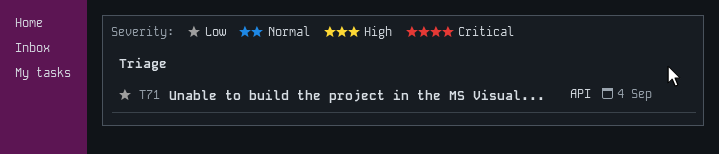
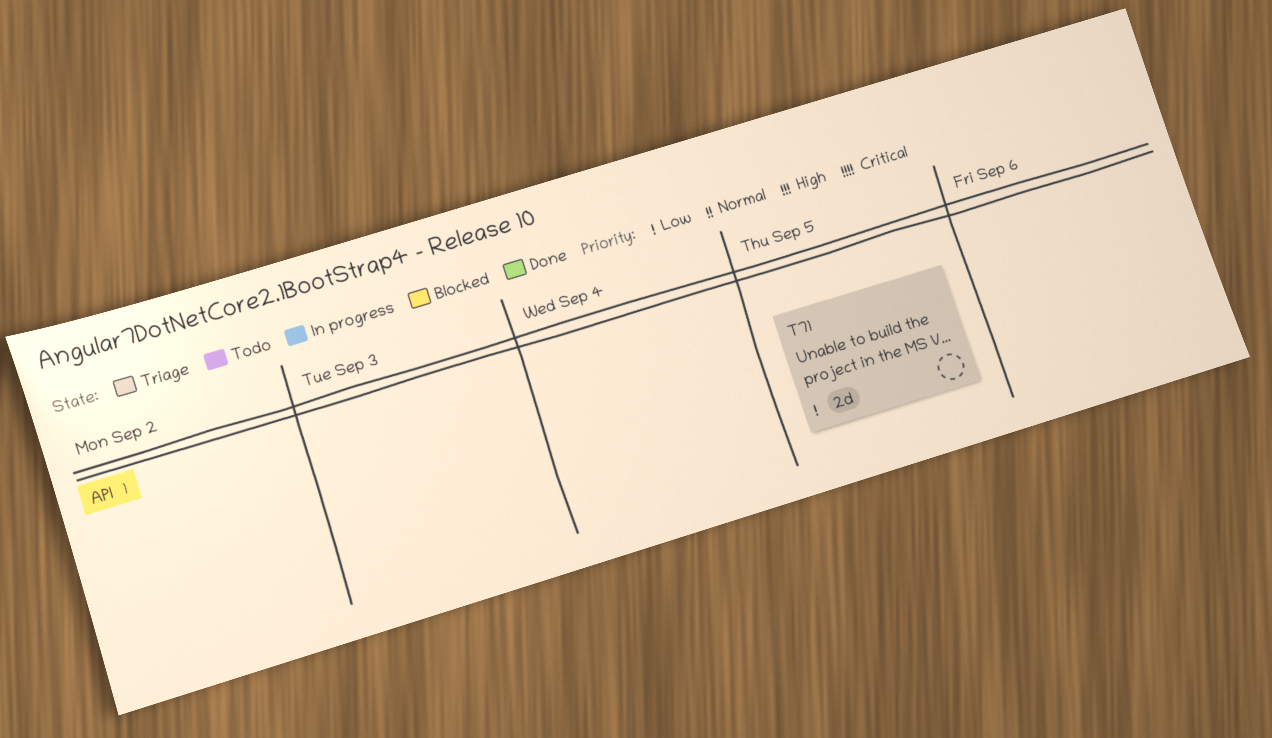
T71, due: Sep 4 -> Sep 5

